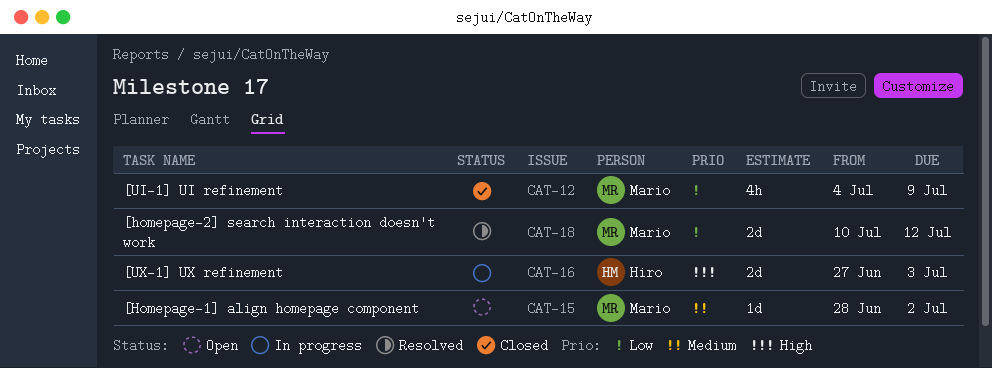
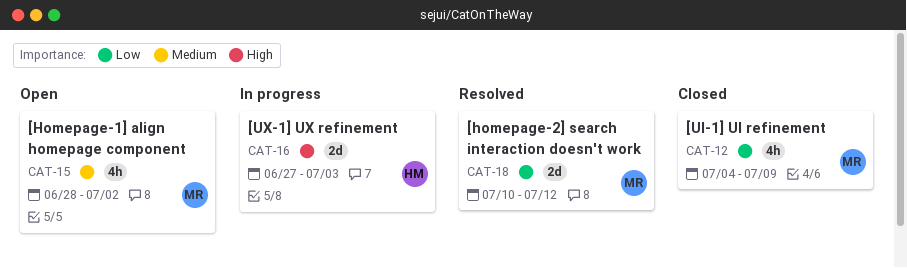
CAT-15, estimate: 1d -> 4h

